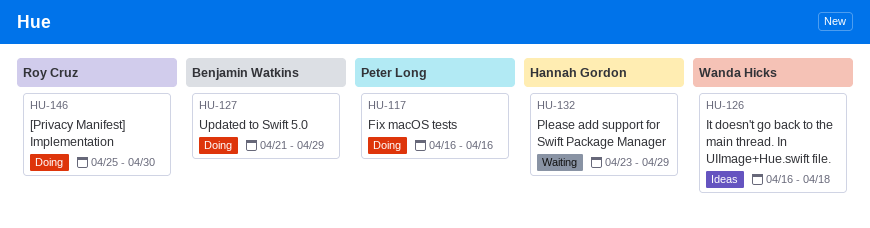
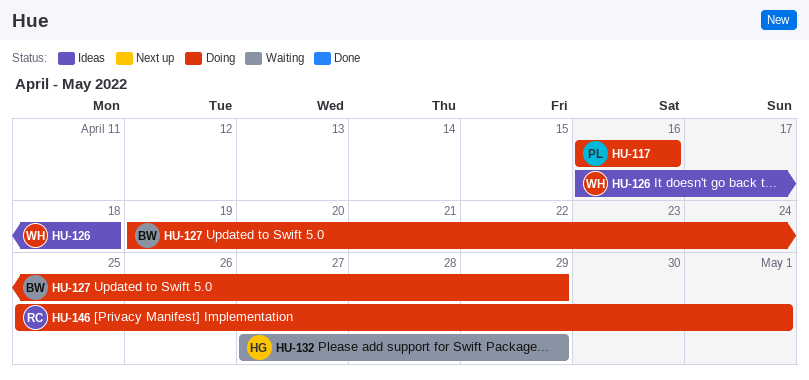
HU-127, start: Apr 21 -> Apr 19
HU-132, start: Apr 23 -> Apr 27
HU-146, due: Apr 30 -> May 1

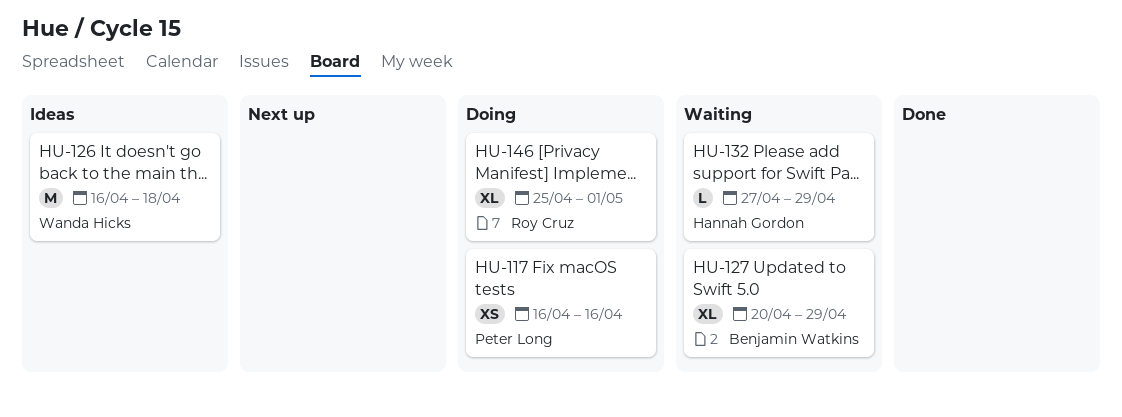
HU-127, status: Doing -> Waiting
HU-127, start: Apr 19 -> Apr 20

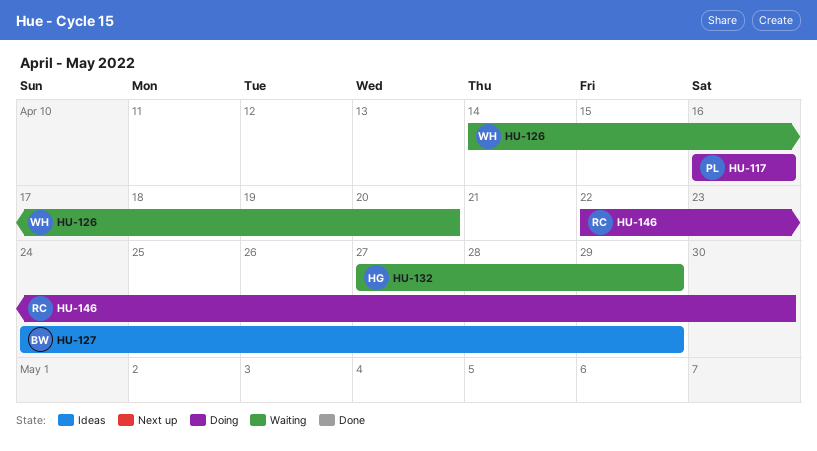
HU-126, status: Ideas -> Waiting
HU-126, start: Apr 16 -> Apr 14
HU-126, due: Apr 18 -> Apr 20
HU-127, status: Waiting -> Ideas
HU-127, start: Apr 20 -> Apr 24
HU-146, start: Apr 25 -> Apr 22
HU-146, due: May 1 -> Apr 30

